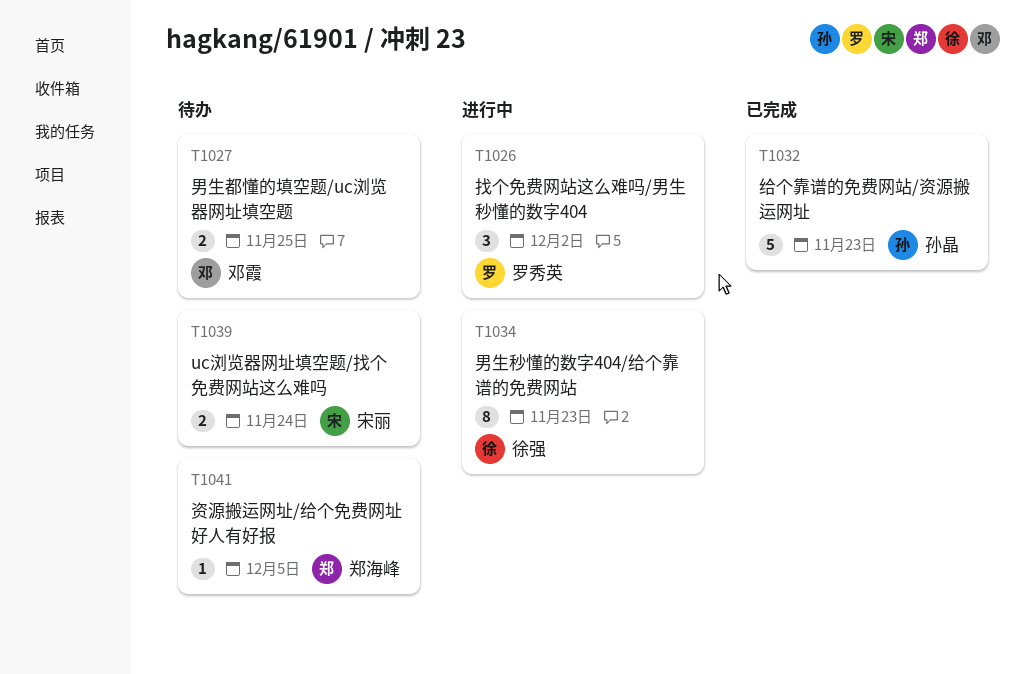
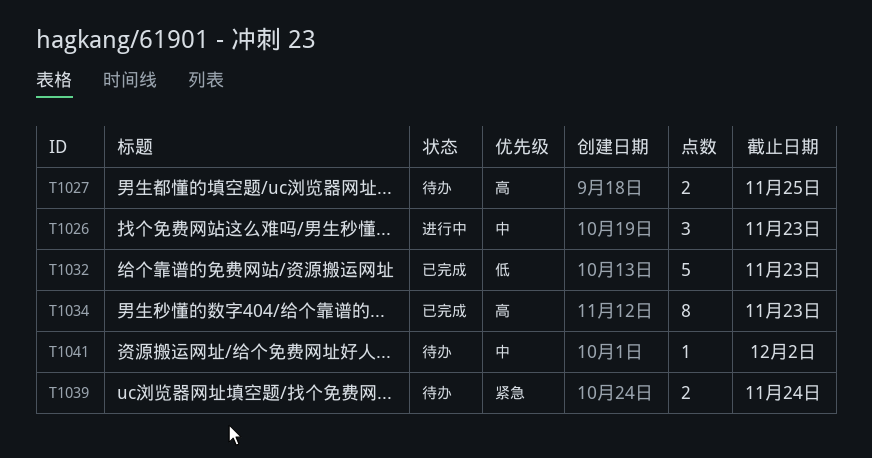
T1026, due: Dec 2 -> Nov 23
T1034, status: 进行中 -> 已完成
T1041, due: Dec 5 -> Dec 2

